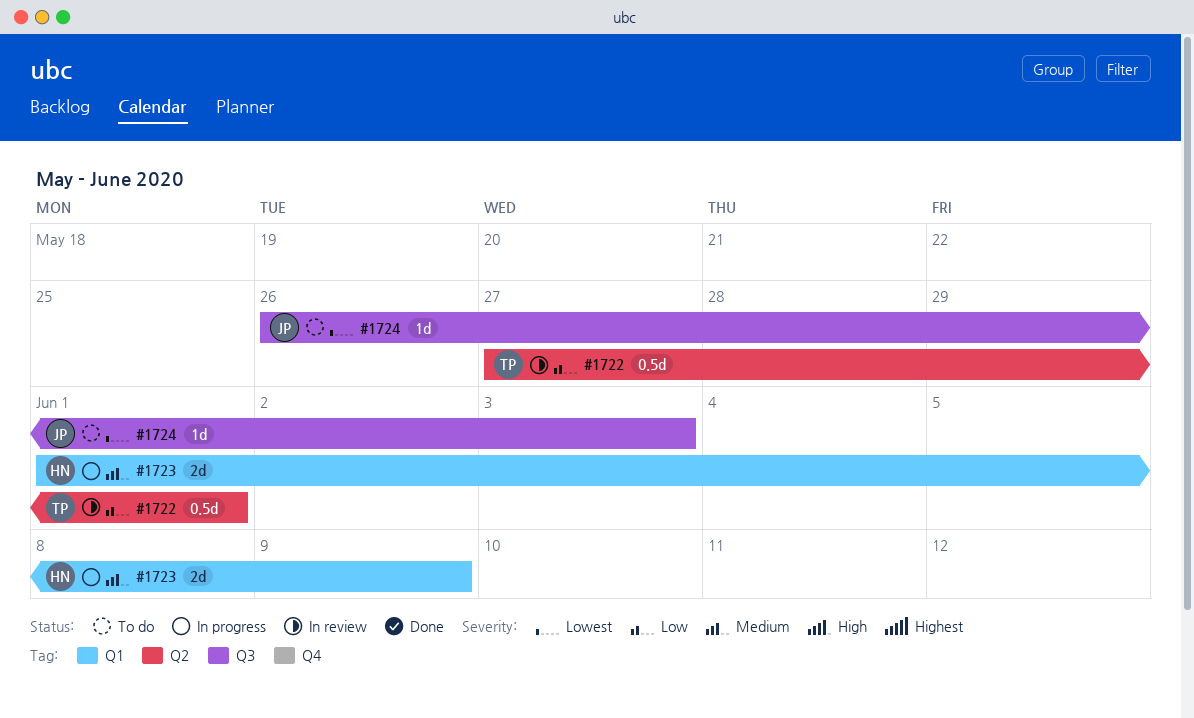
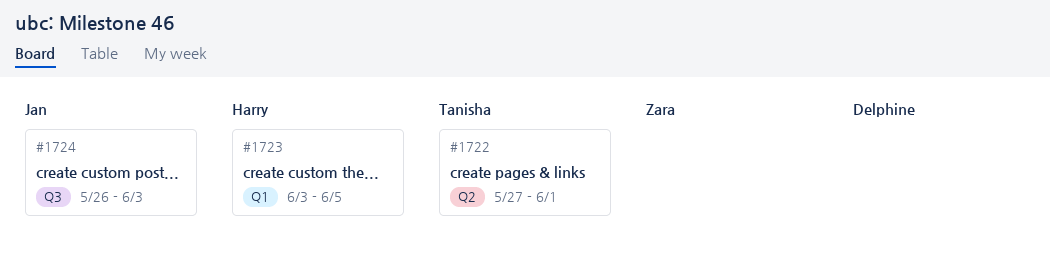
#1723, start: Jun 1 -> Jun 3
#1723, due: Jun 9 -> Jun 5

